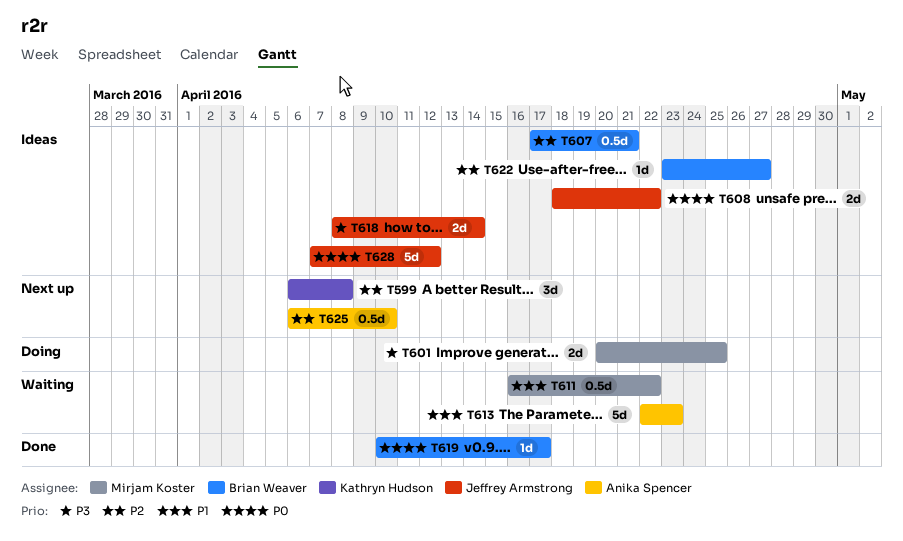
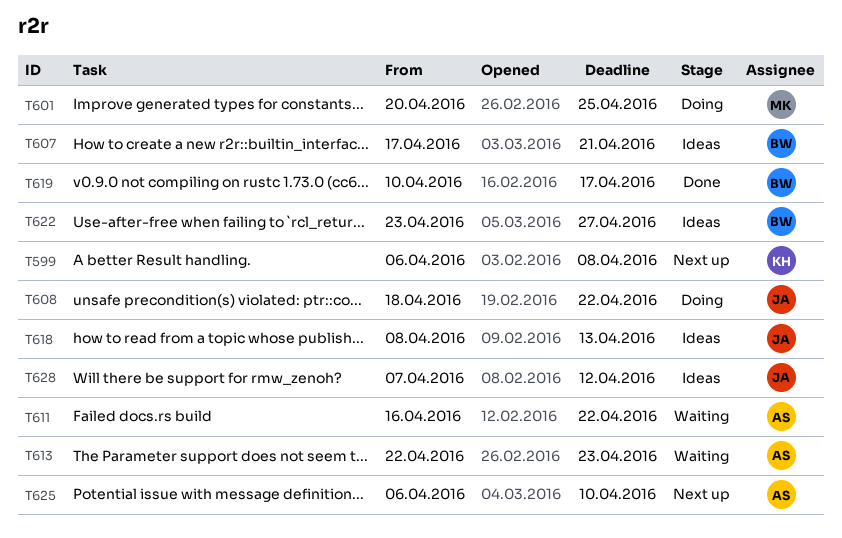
T608, status: Ideas -> Doing
T611, owner: Mirjam Koster -> Anika Spencer
T618, due: Apr 14 -> Apr 13

